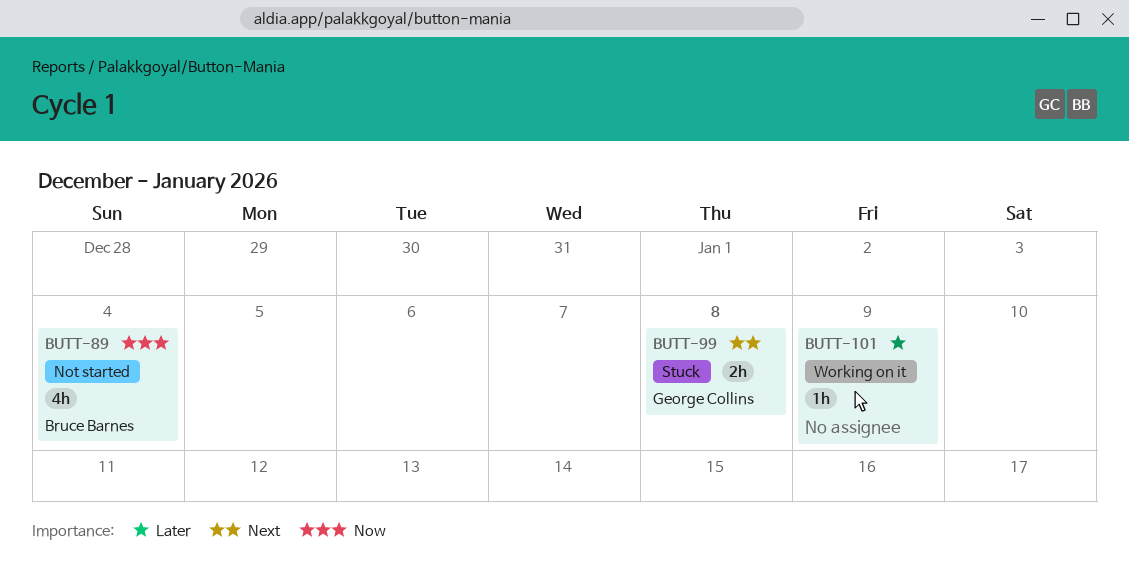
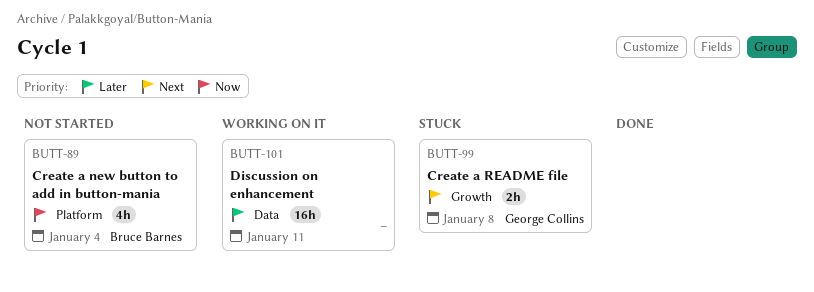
BUTT-101, estimate: 1h -> 16h
BUTT-101, due: Jan 9 -> Jan 11

